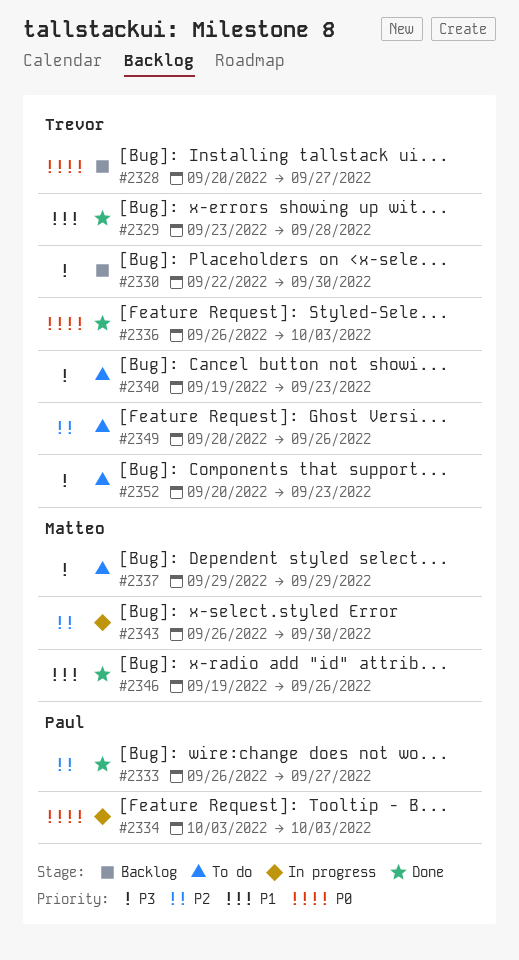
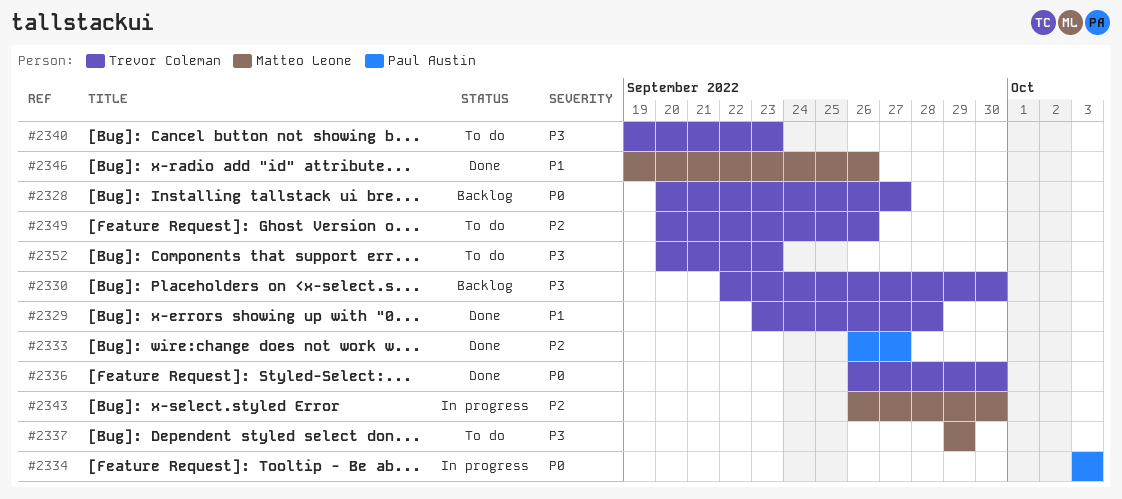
#2336, due: Oct 3 -> Sep 30

